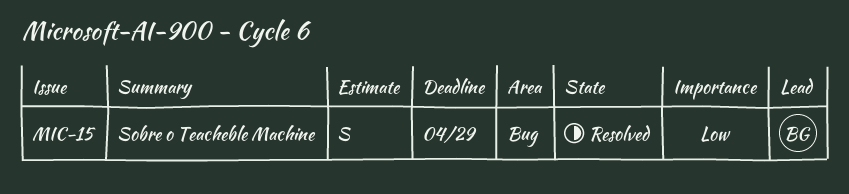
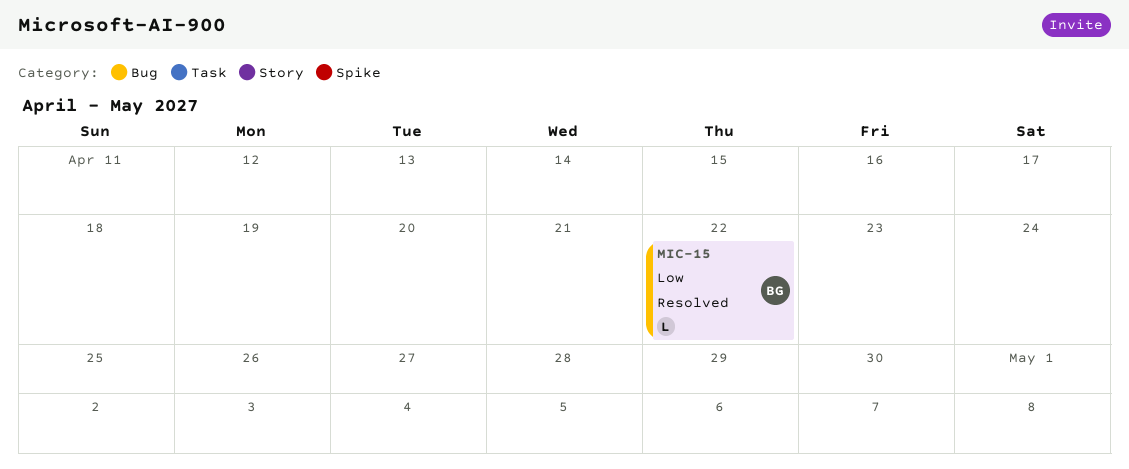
MIC-15, estimate: S -> L
MIC-15, due: Apr 29 -> Apr 22

